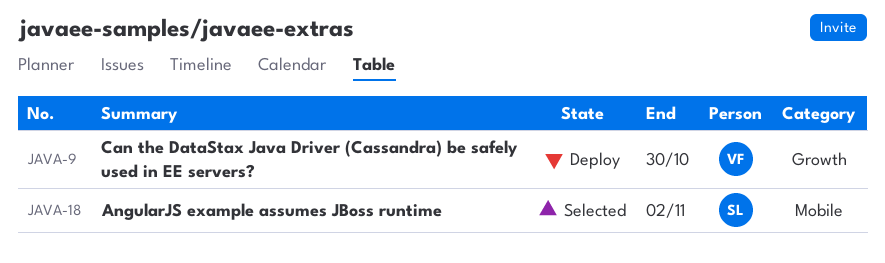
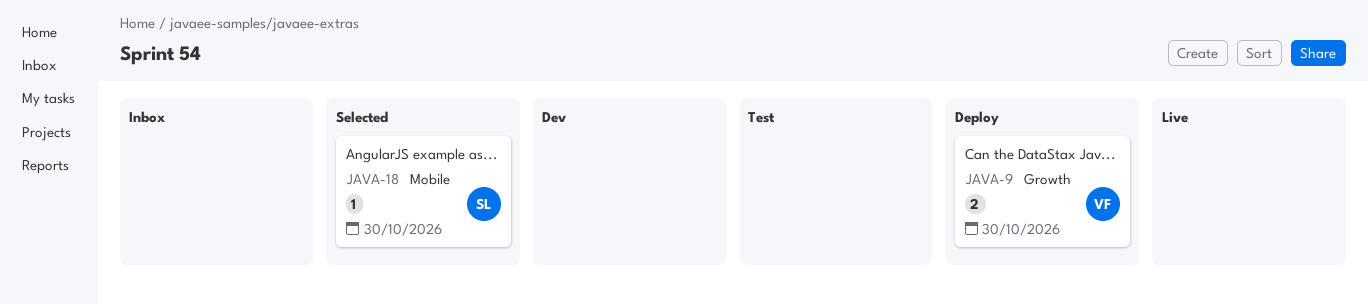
JAVA-18, due: Nov 2 -> Oct 30

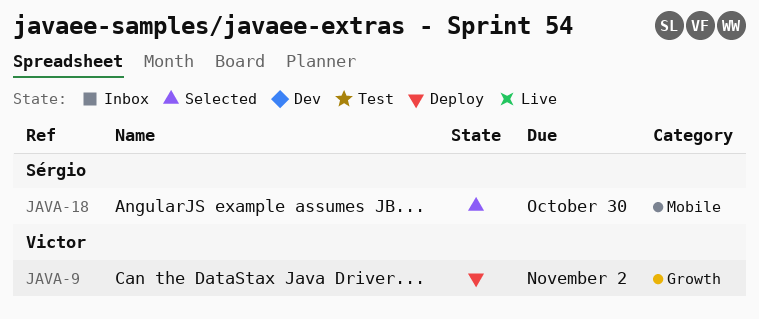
JAVA-9, due: Oct 30 -> Nov 2

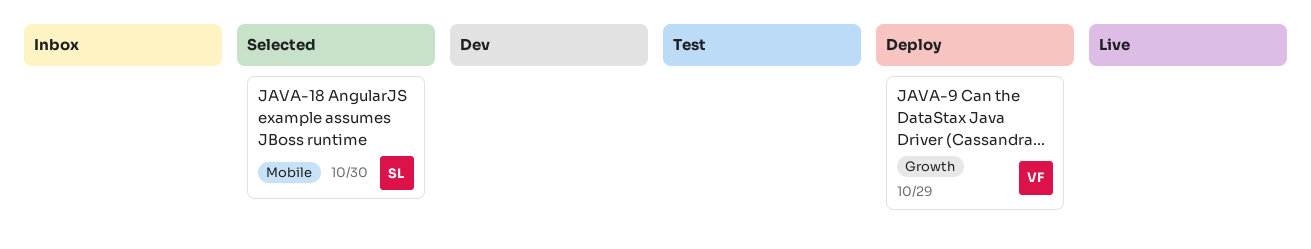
JAVA-9, due: Nov 2 -> Oct 29

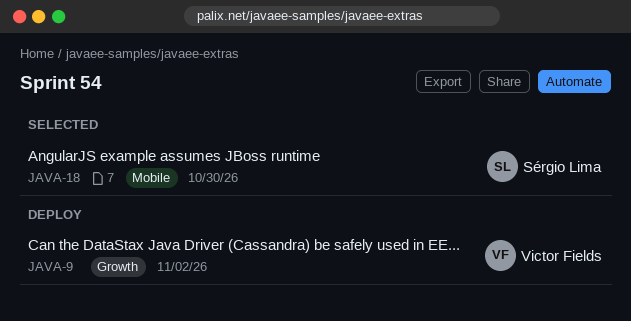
JAVA-9, due: Oct 29 -> Nov 2

